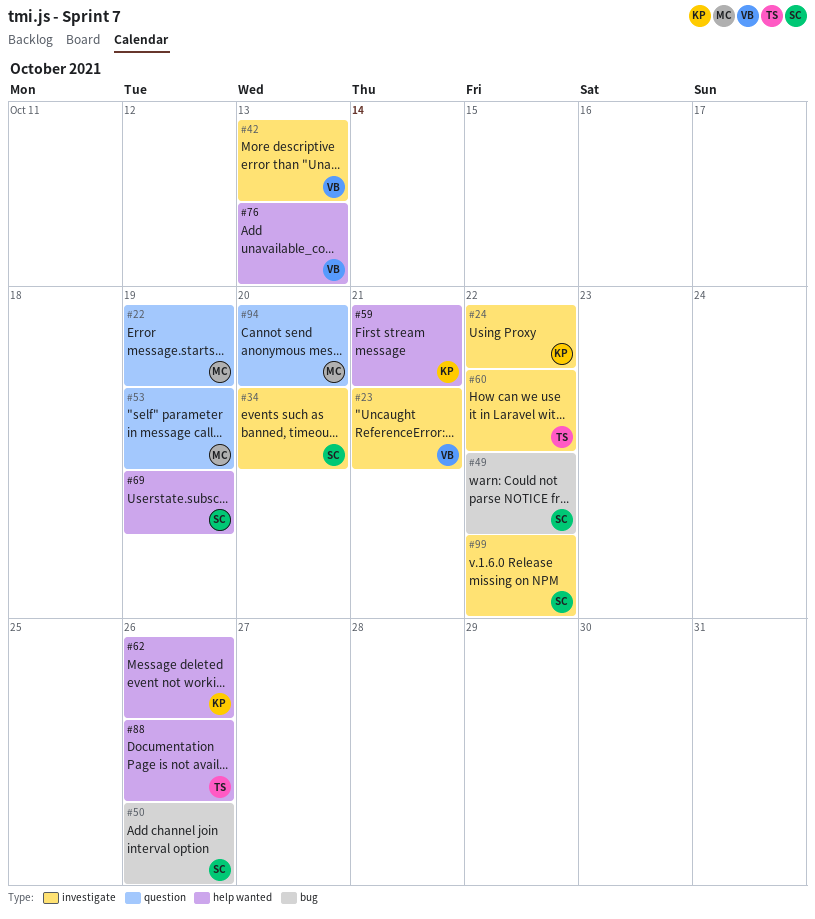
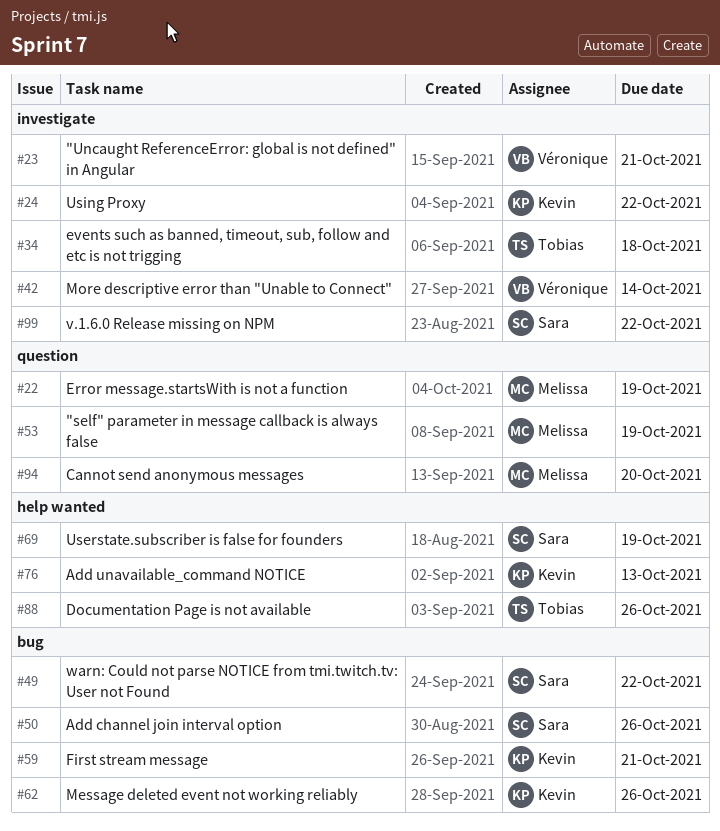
#34, owner: Sara -> Tobias
#34, due: Oct 20 -> Oct 18
#42, due: Oct 13 -> Oct 14
#59, label: help wanted -> bug
#60: present -> none
#62, label: help wanted -> bug
#76, owner: Véronique -> Kevin

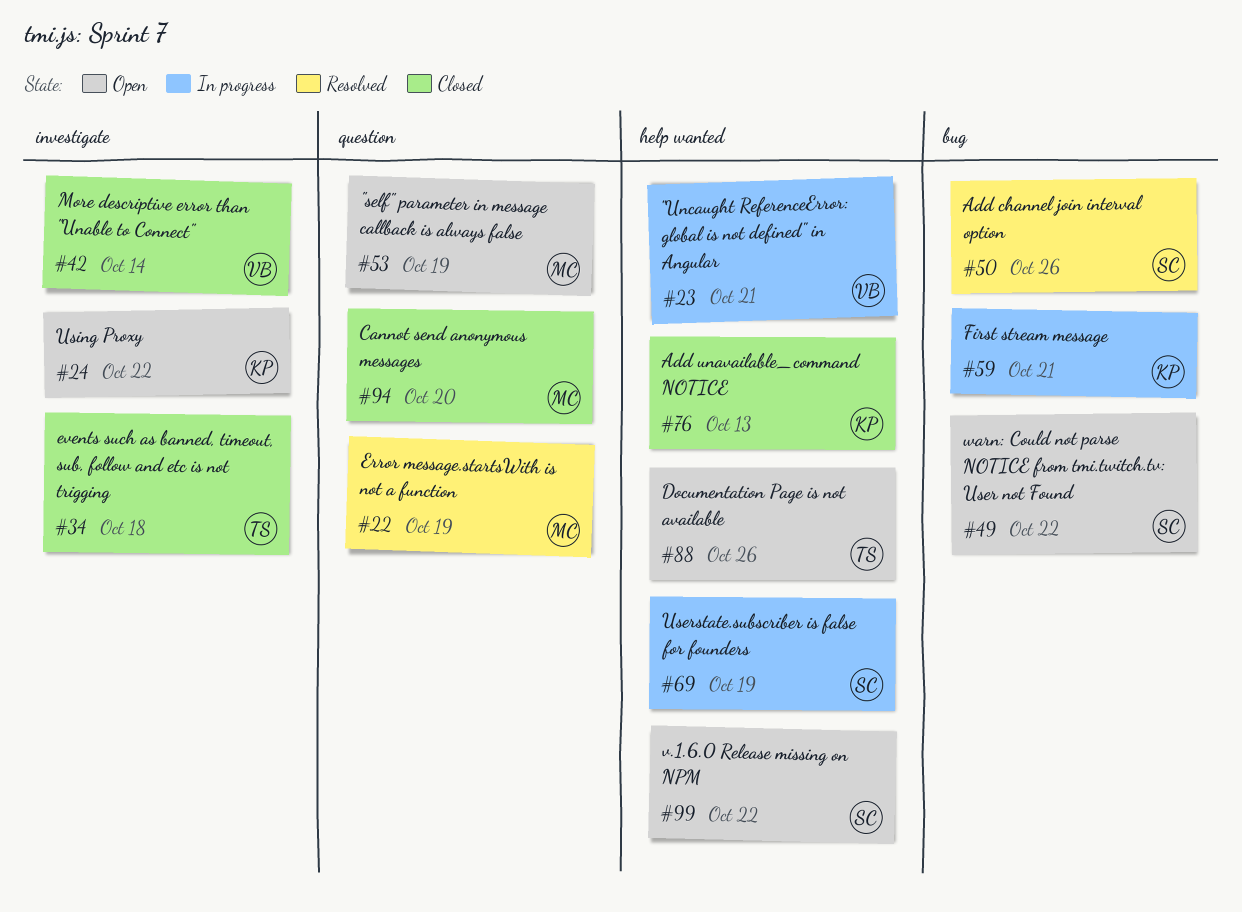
#23, label: investigate -> help wanted
#62: present -> none
#99, label: investigate -> help wanted

